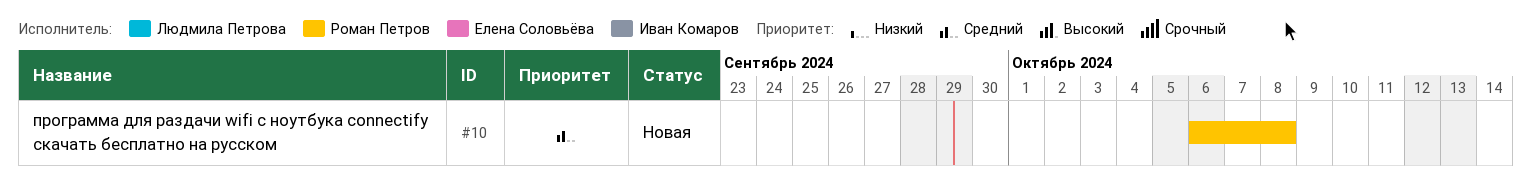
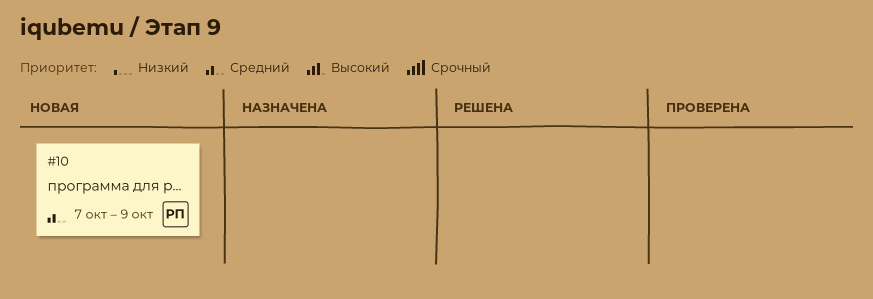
#10, start: Oct 6 -> Oct 7
#10, due: Oct 8 -> Oct 9

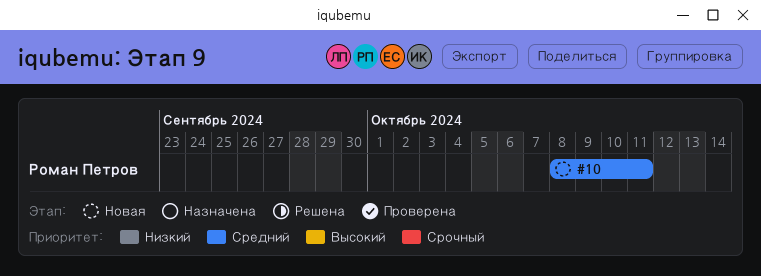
#10, start: Oct 7 -> Oct 8
#10, due: Oct 9 -> Oct 11

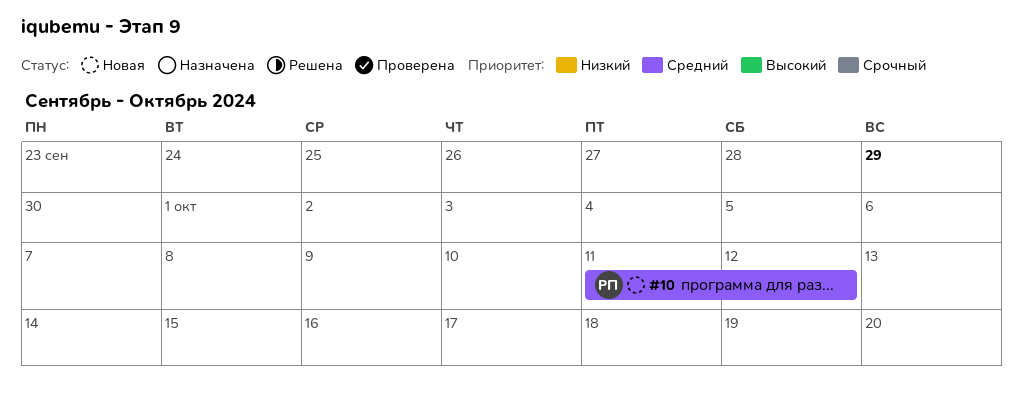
#10, start: Oct 8 -> Oct 11
#10, due: Oct 11 -> Oct 12

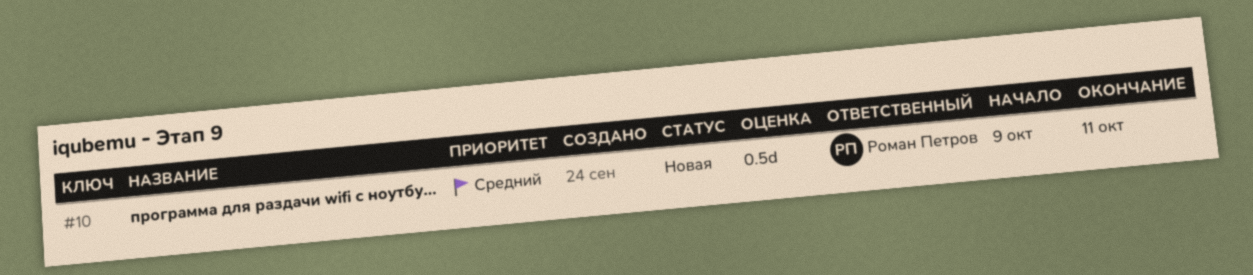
#10, start: Oct 11 -> Oct 9
#10, due: Oct 12 -> Oct 11

